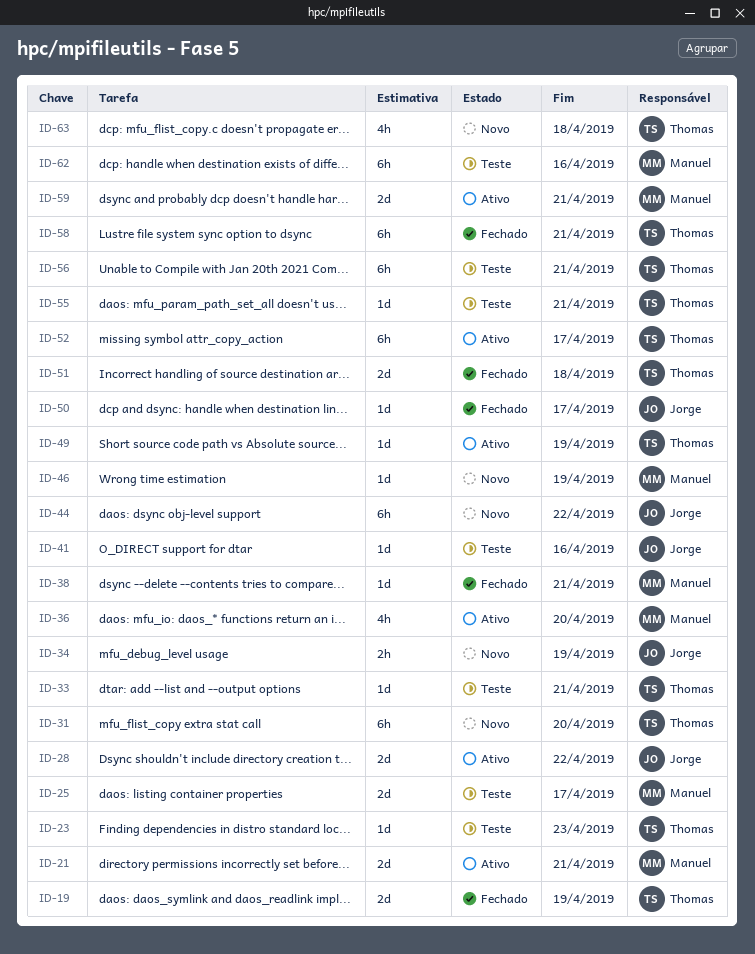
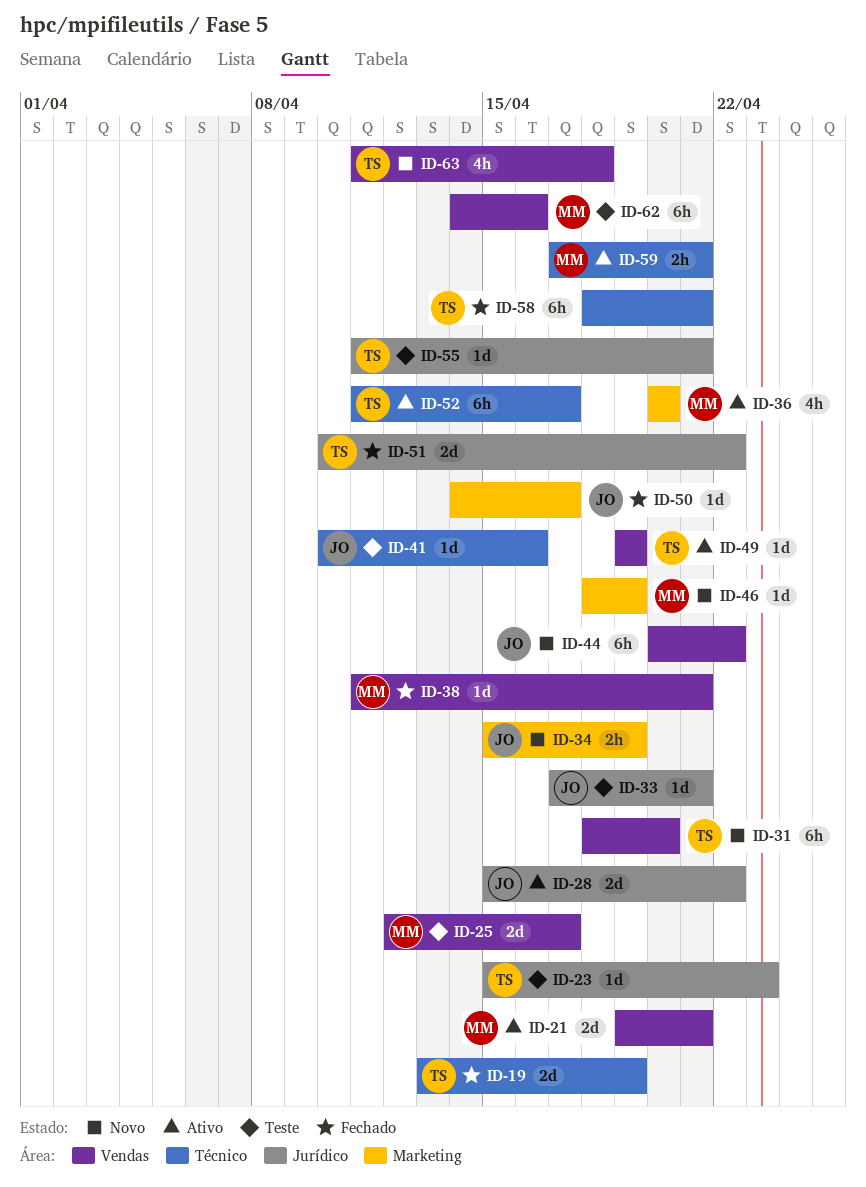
ID-33, owner: Thomas -> Jorge
ID-51, due: Apr 18 -> Apr 22
ID-56: present -> none
ID-59, estimate: 2d -> 2h

